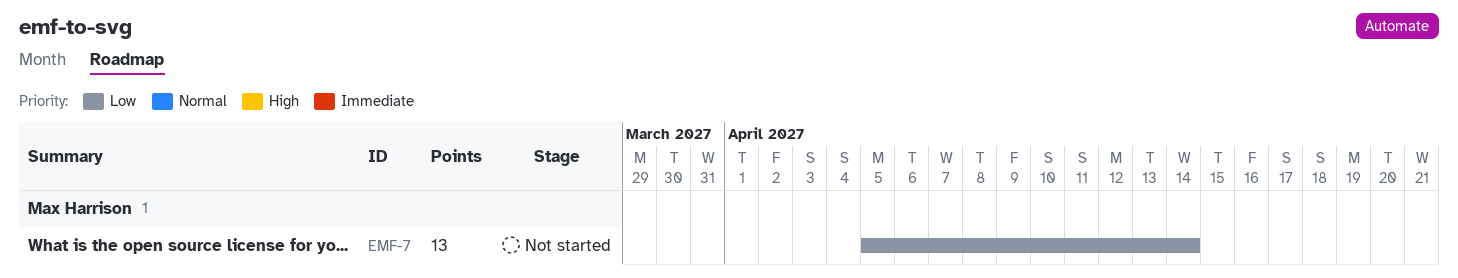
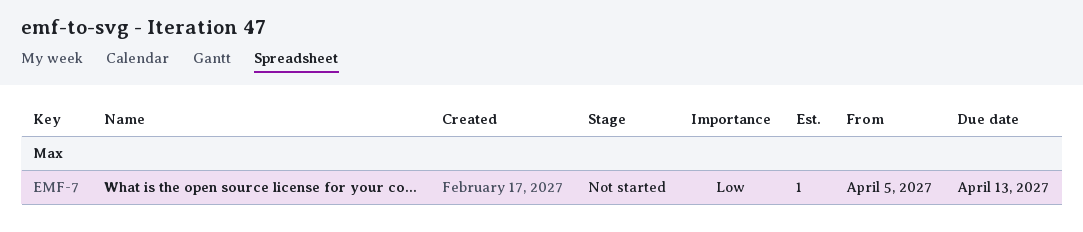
EMF-7, estimate: 13 -> 1
EMF-7, due: Apr 14 -> Apr 13

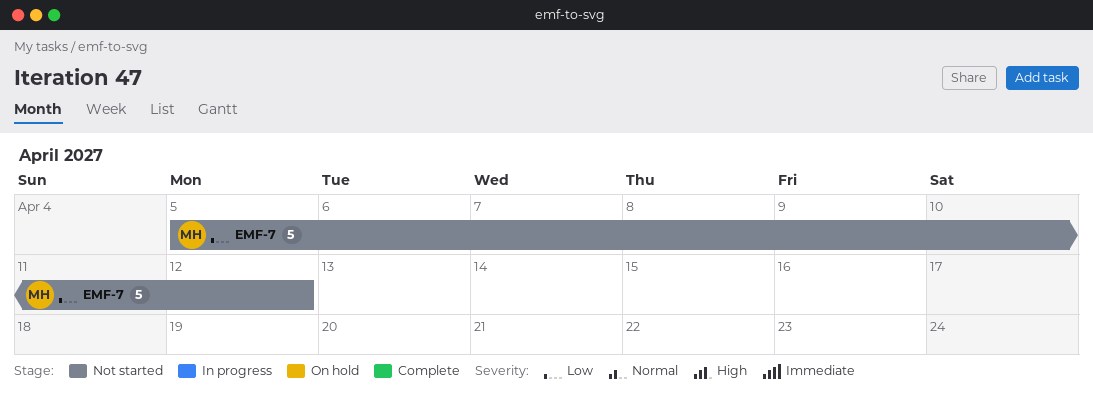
EMF-7, estimate: 1 -> 5
EMF-7, due: Apr 13 -> Apr 12

